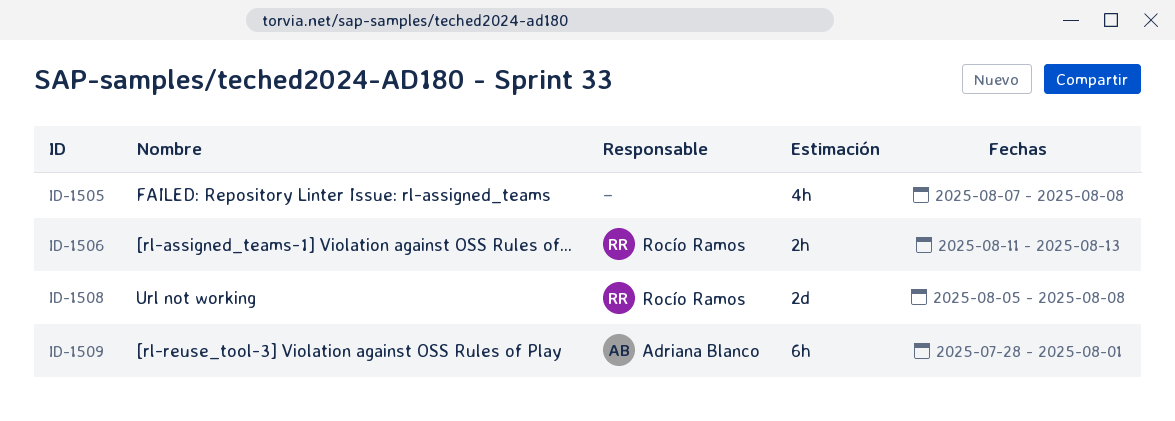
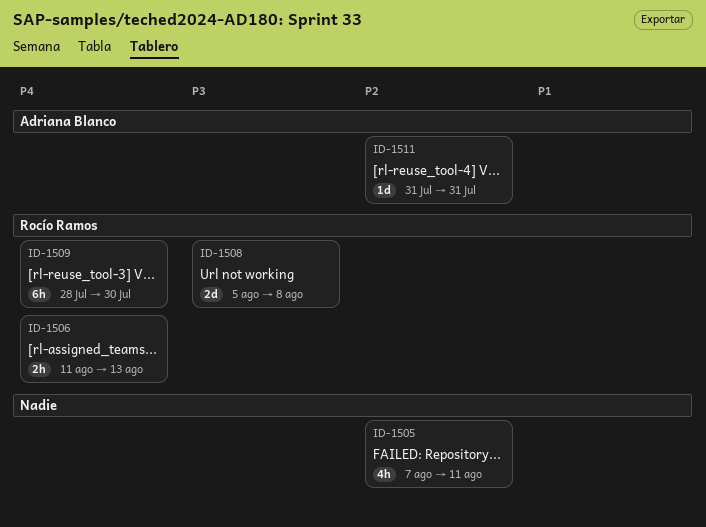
ID-1505, due: Aug 8 -> Aug 11
ID-1509, owner: Adriana Blanco -> Rocío Ramos
ID-1509, due: Aug 1 -> Jul 30
ID-1511: none -> present

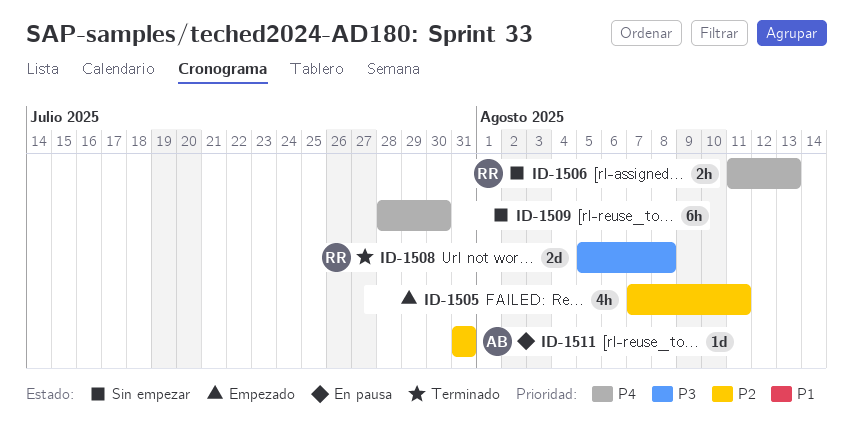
ID-1509, owner: Rocío Ramos -> none

